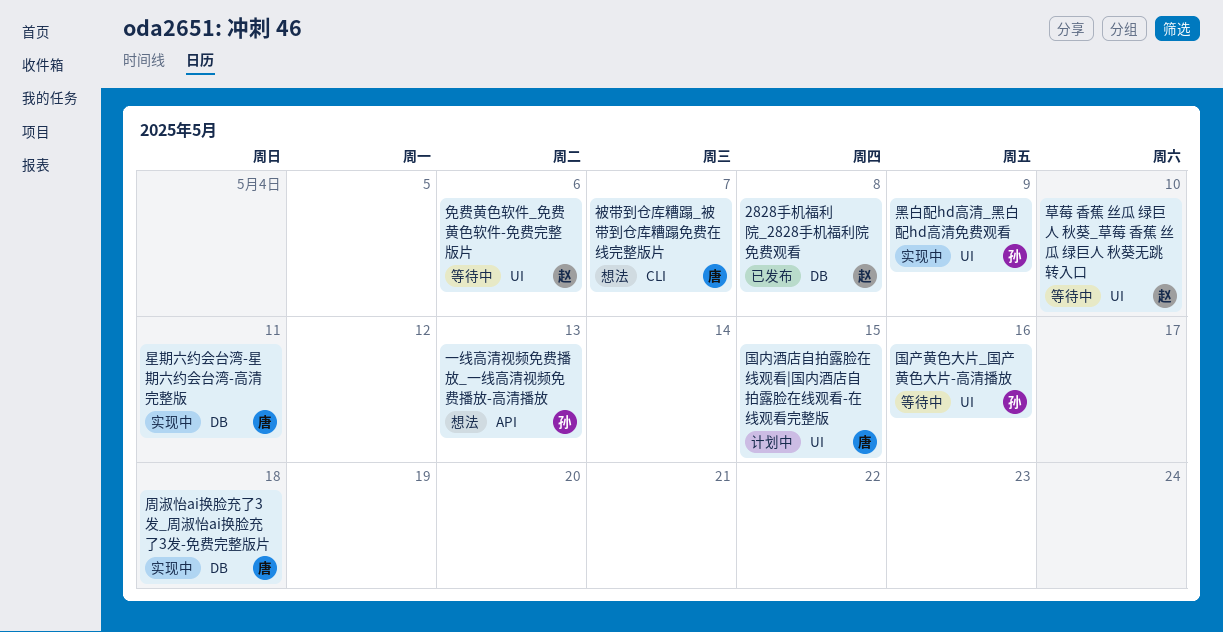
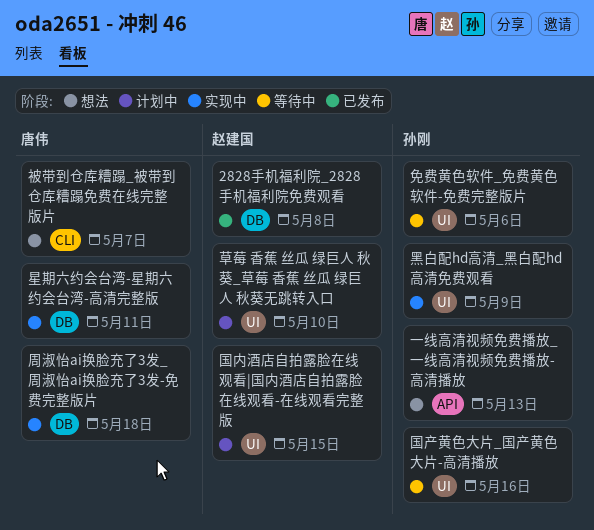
免费黄色软件_免费黄色软件-免费完整版片, owner: 赵建国 -> 孙刚
国内酒店自拍露脸在线观看|国内酒店自拍露脸在线观看-在线观看完整版, owner: 唐伟 -> 赵建国
草莓 香蕉 丝瓜 绿巨人 秋葵_草莓 香蕉 丝瓜 绿巨人 秋葵无跳转入口, status: 等待中 -> 计划中

